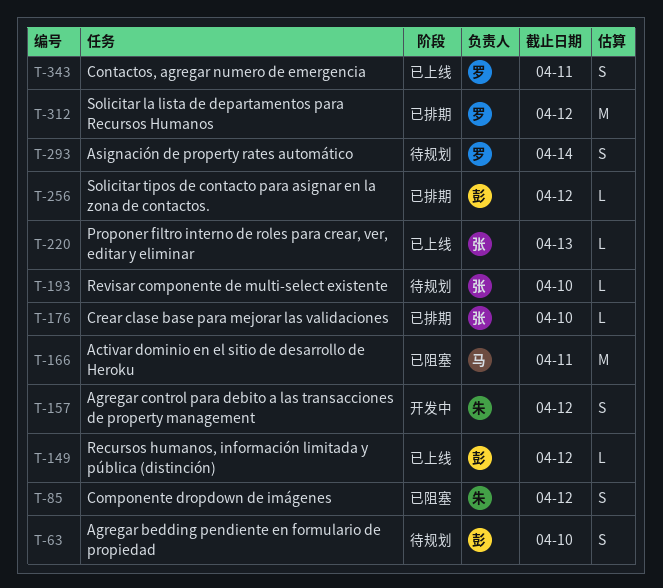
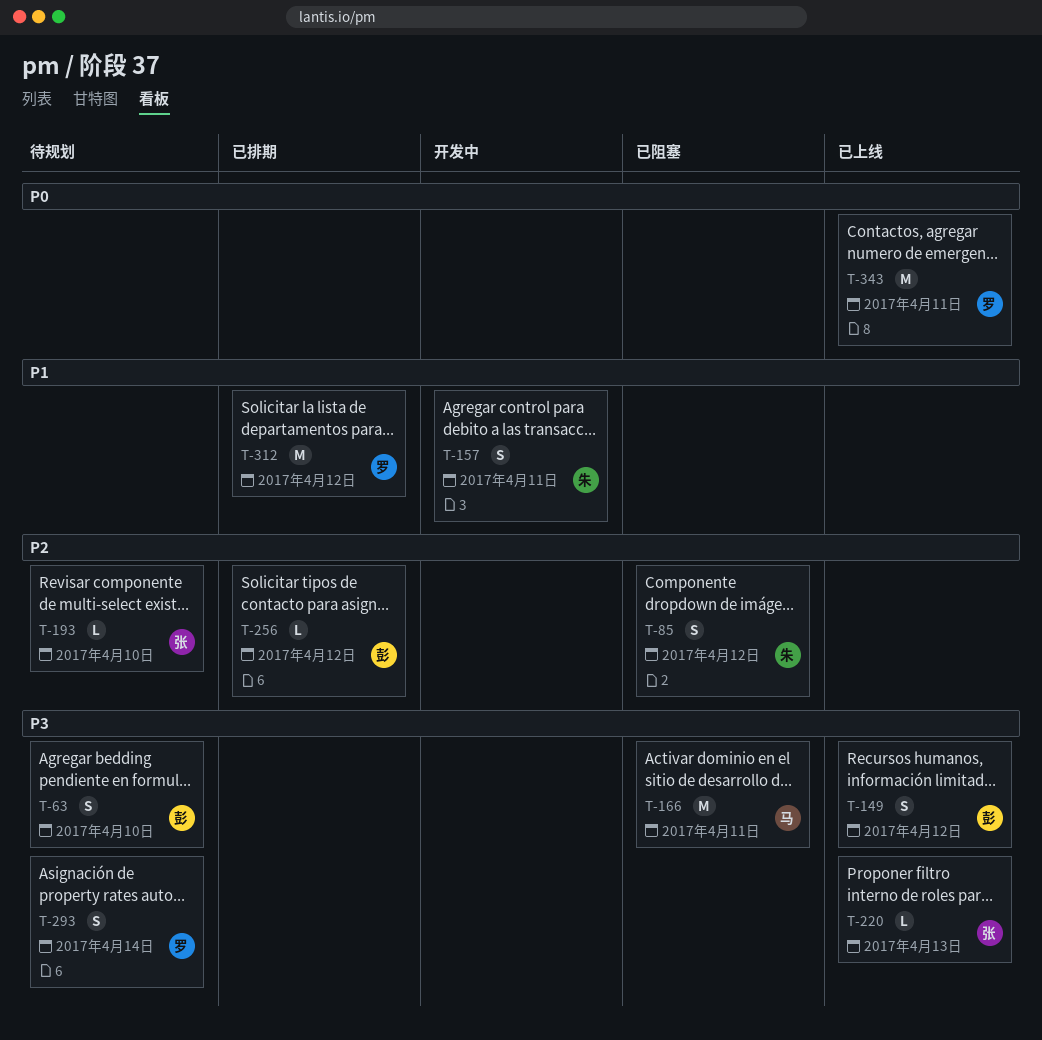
T-149, estimate: L -> S
T-157, due: Apr 12 -> Apr 11
T-176: present -> none
T-343, estimate: S -> M

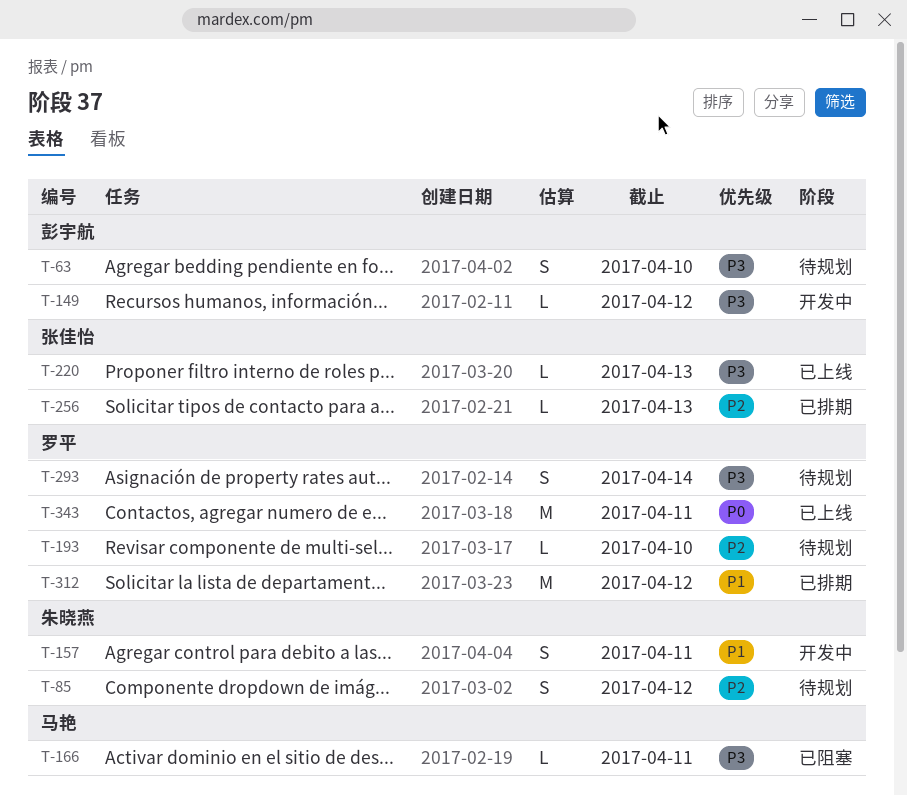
T-85, status: 已阻塞 -> 待规划
T-149, status: 已上线 -> 开发中
T-149, estimate: S -> L
T-166, estimate: M -> L
T-193, owner: 张佳怡 -> 罗平
T-256, owner: 彭宇航 -> 张佳怡
T-256, due: Apr 12 -> Apr 13

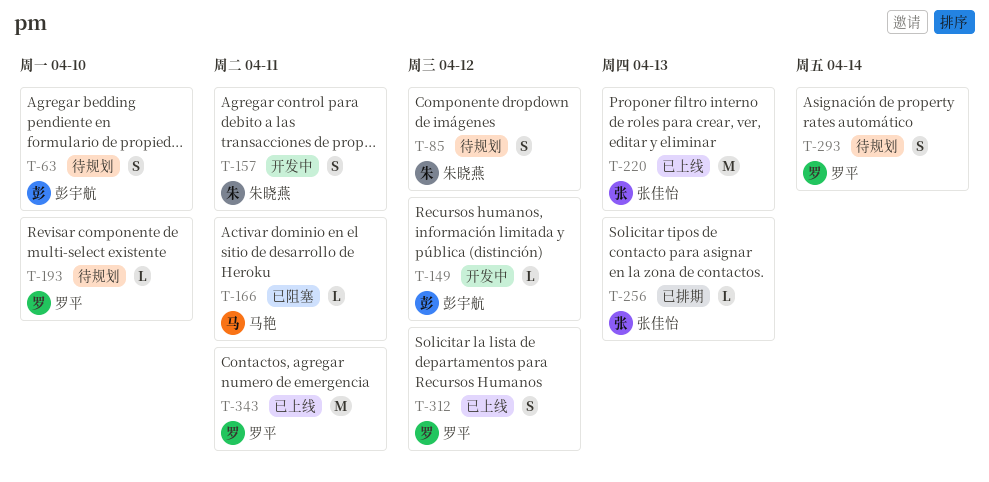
T-220, estimate: L -> M
T-312, status: 已排期 -> 已上线
T-312, estimate: M -> S

